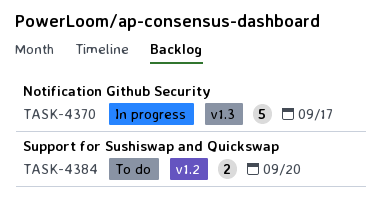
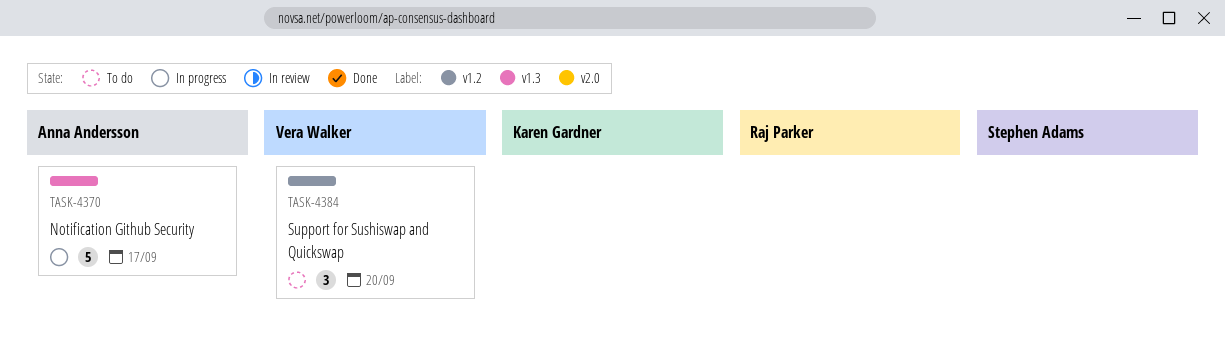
TASK-4384, estimate: 2 -> 3

